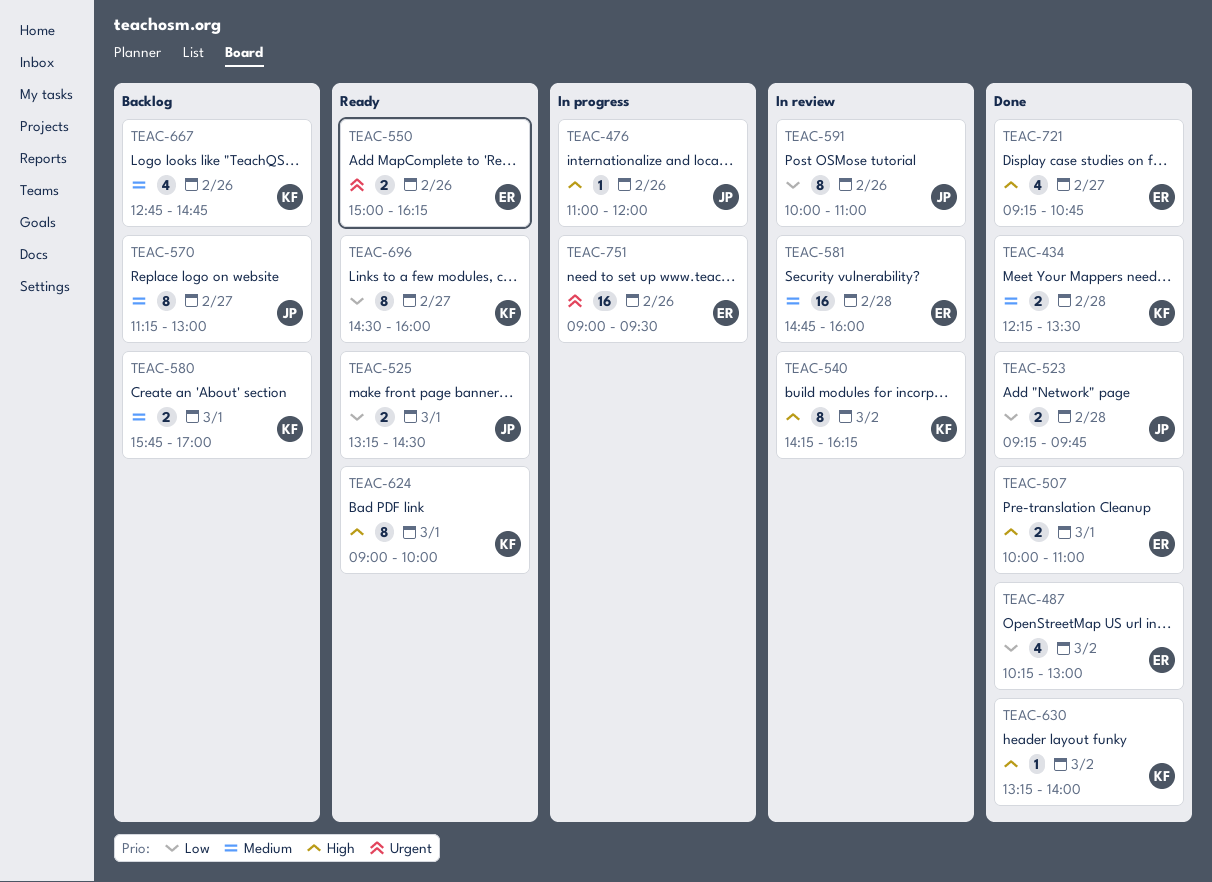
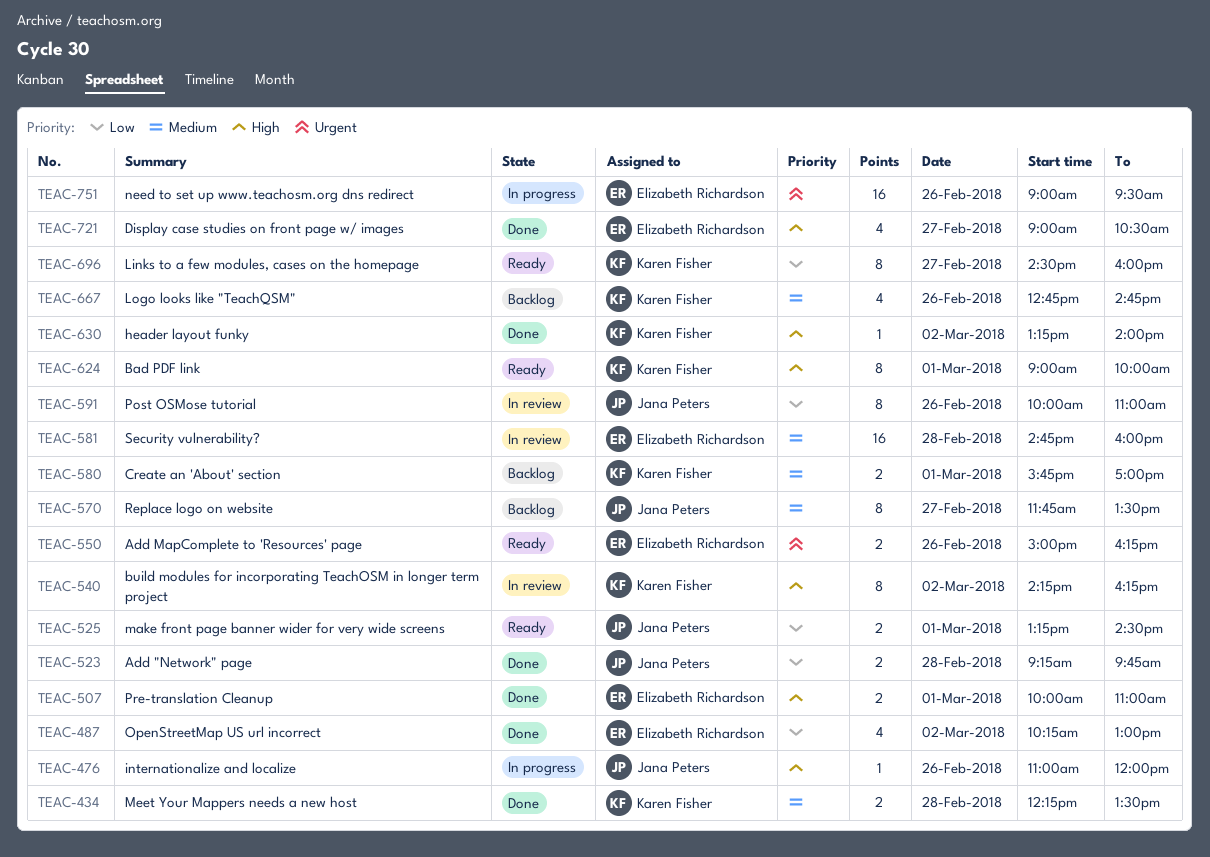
TEAC-570, begins: 11:15 -> 11:45
TEAC-570, ends: 13:00 -> 13:30
TEAC-721, begins: 09:15 -> 09:00
TEAC-721, ends: 10:45 -> 10:30

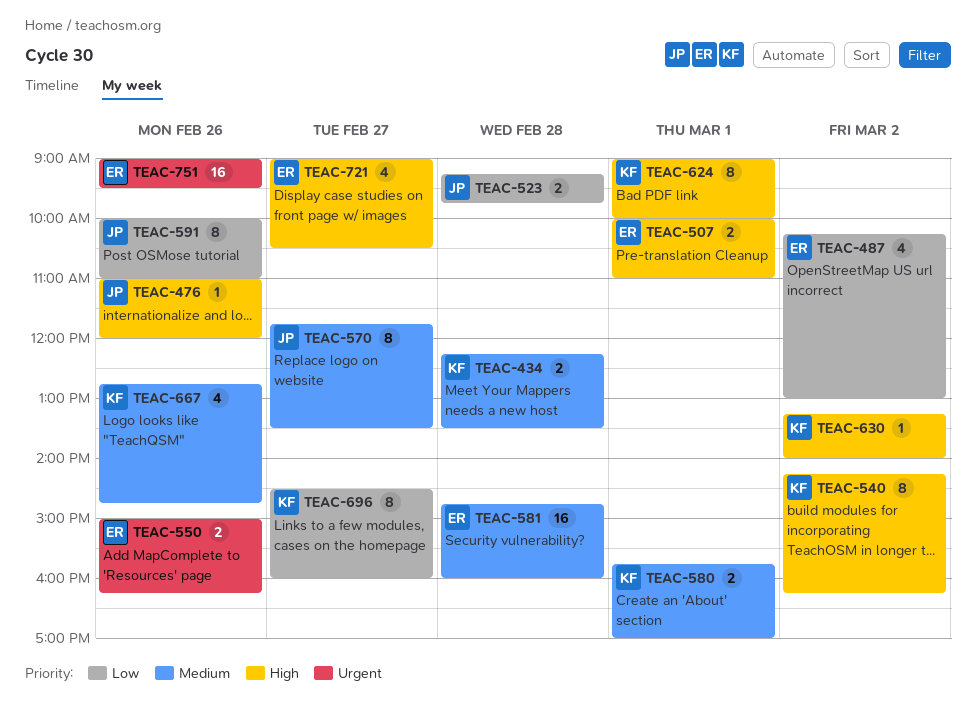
TEAC-525: present -> none

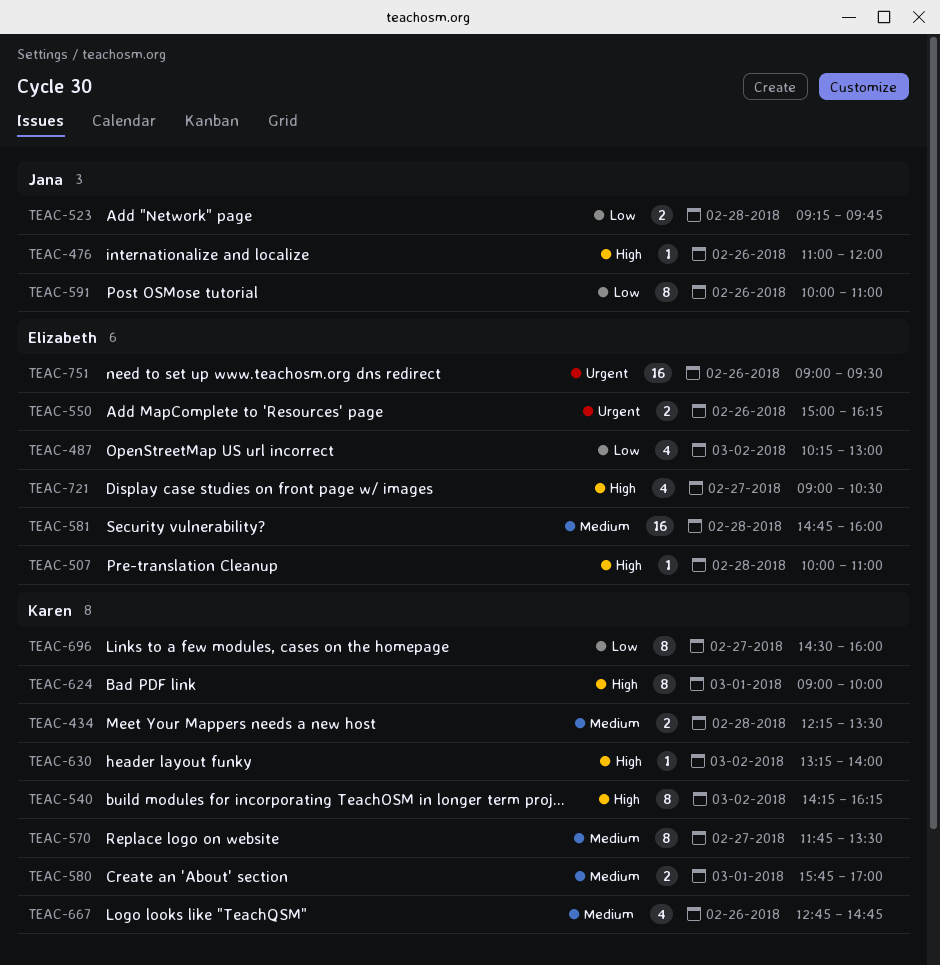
TEAC-507, estimate: 2 -> 1
TEAC-507, day: Mar 1 -> Feb 28
TEAC-570, owner: Jana -> Karen

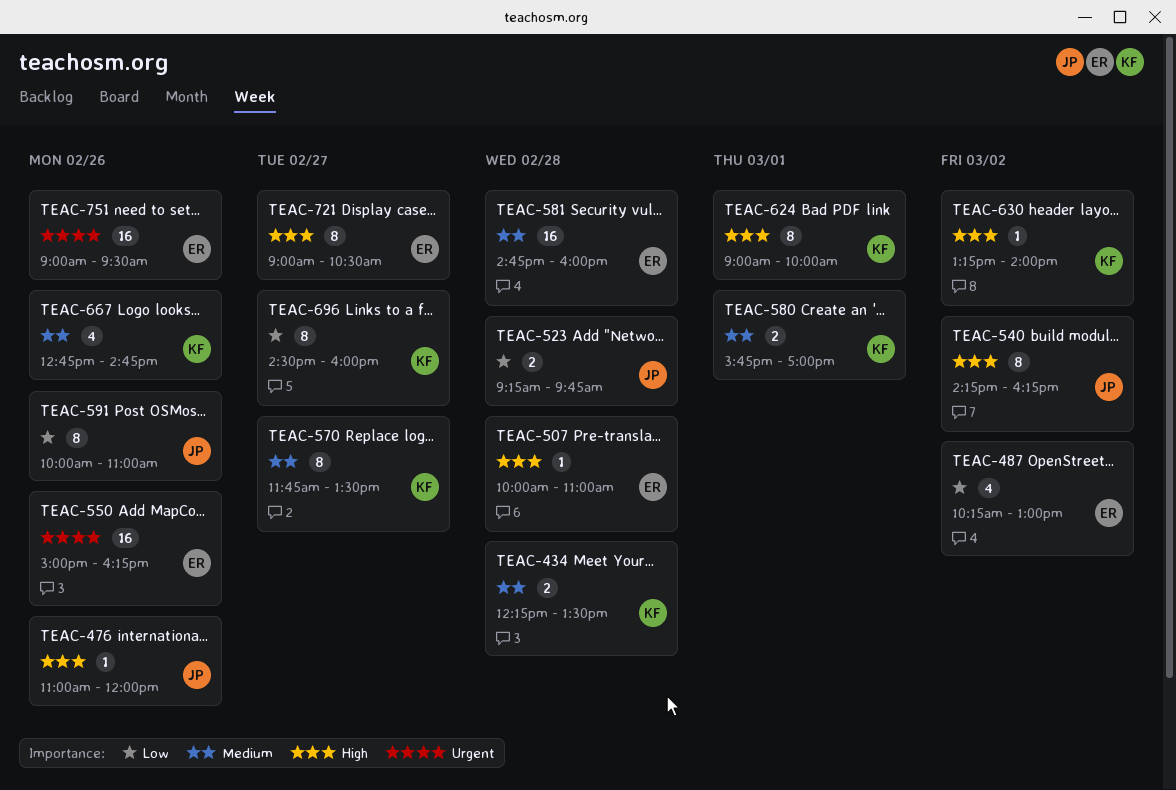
TEAC-540, owner: Karen -> Jana
TEAC-550, estimate: 2 -> 16
TEAC-721, estimate: 4 -> 8

